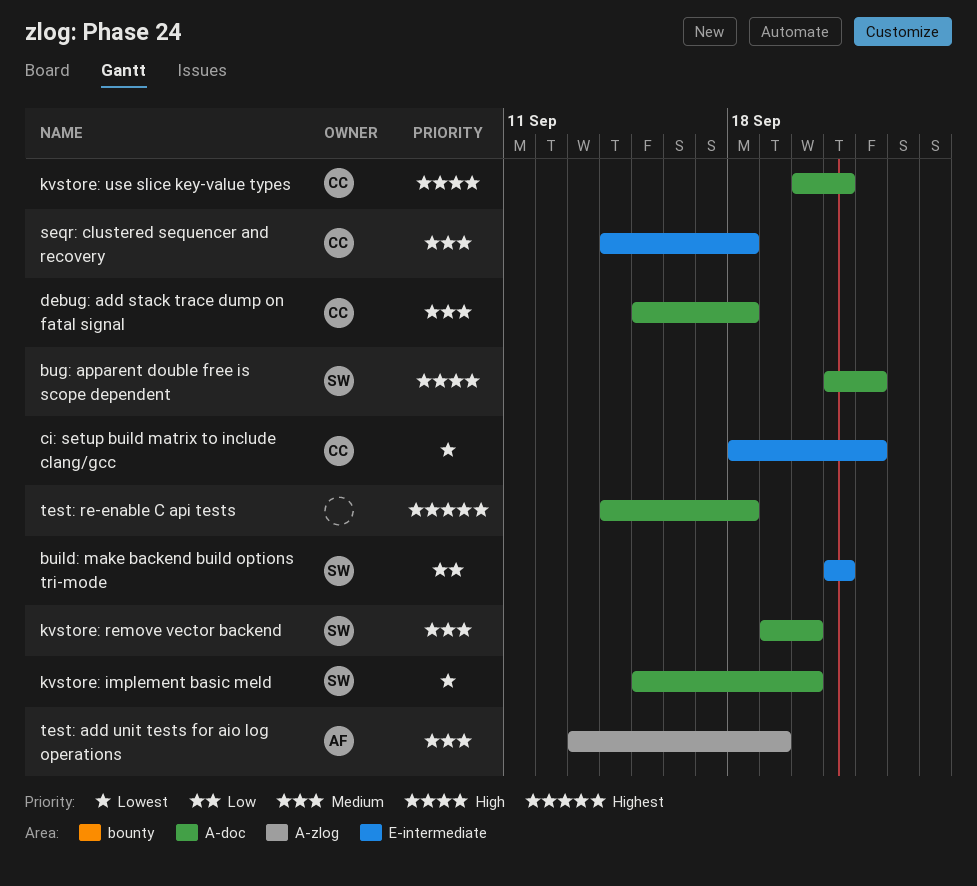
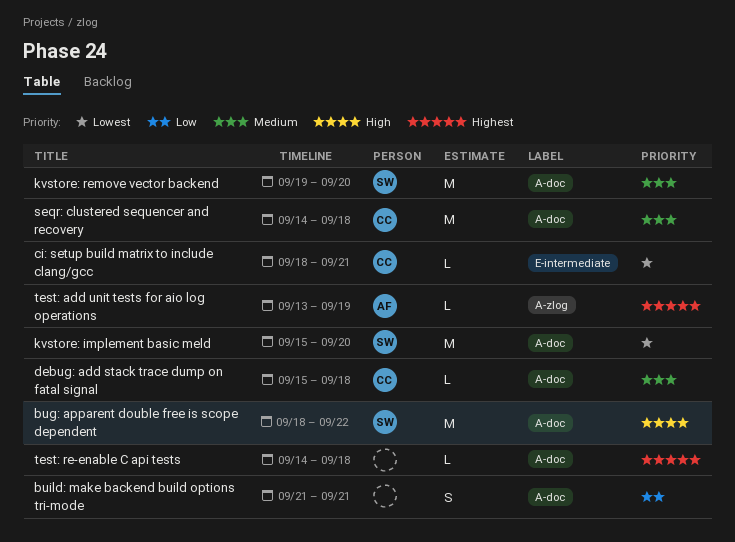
bug: apparent double free is scope dependent, start: Sep 21 -> Sep 18
build: make backend build options tri-mode, owner: SW -> none
build: make backend build options tri-mode, label: E-intermediate -> A-doc
ci: setup build matrix to include clang/gcc, due: Sep 22 -> Sep 21
kvstore: use slice key-value types: present -> none
seqr: clustered sequencer and recovery, label: E-intermediate -> A-doc
test: add unit tests for aio log operations, priority: Medium -> Highest

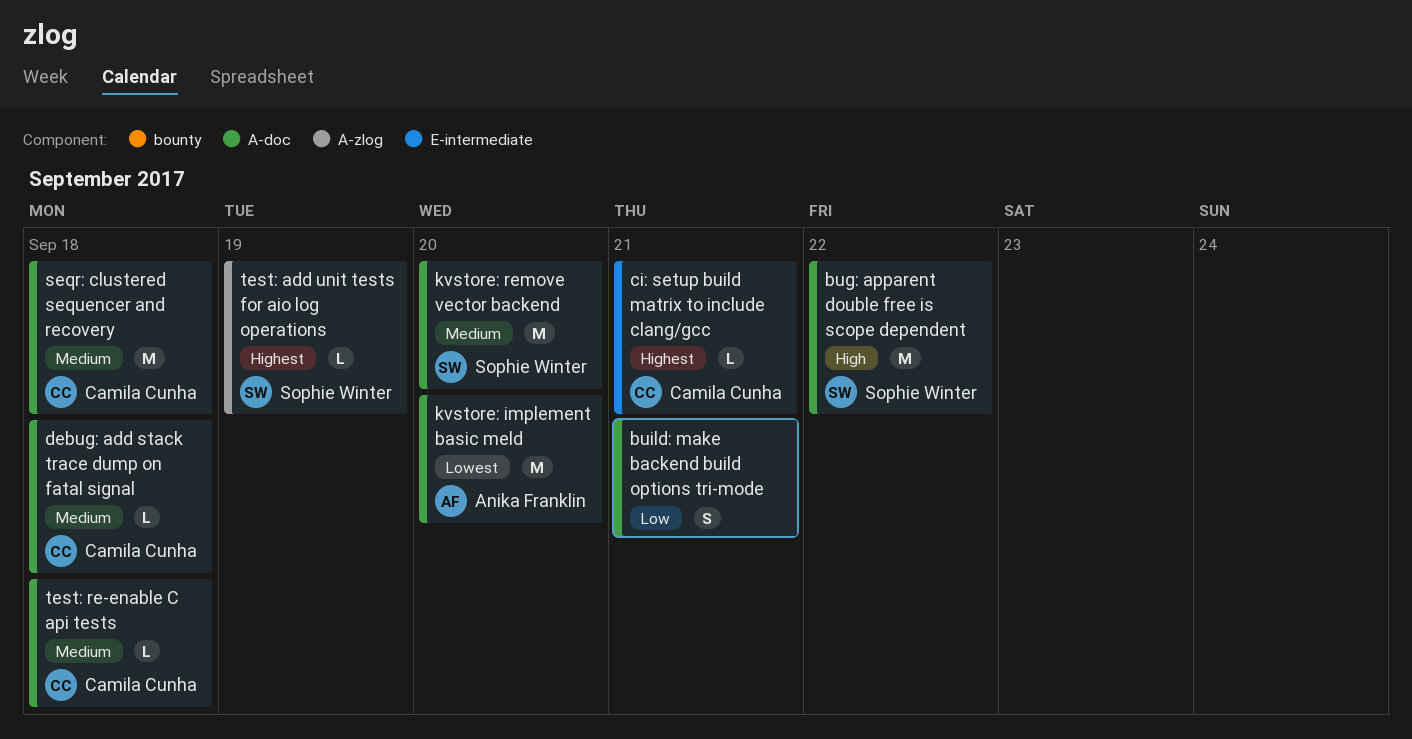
ci: setup build matrix to include clang/gcc, priority: Lowest -> Highest
kvstore: implement basic meld, owner: Sophie Winter -> Anika Franklin
test: add unit tests for aio log operations, owner: Anika Franklin -> Sophie Winter
test: re-enable C api tests, owner: none -> Camila Cunha
test: re-enable C api tests, priority: Highest -> Medium

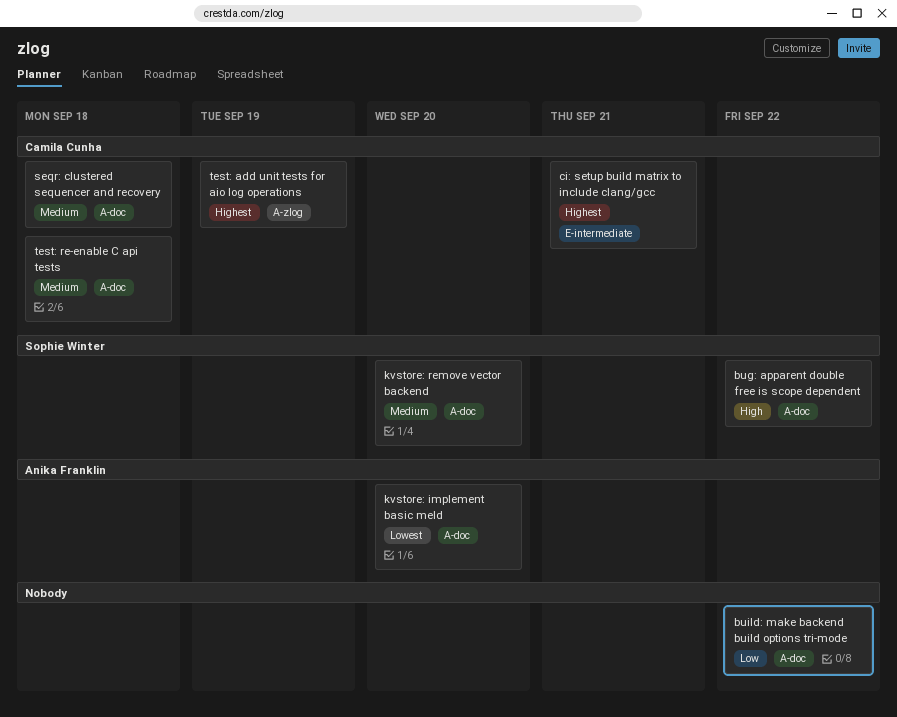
build: make backend build options tri-mode, due: Sep 21 -> Sep 22
debug: add stack trace dump on fatal signal: present -> none
test: add unit tests for aio log operations, owner: Sophie Winter -> Camila Cunha

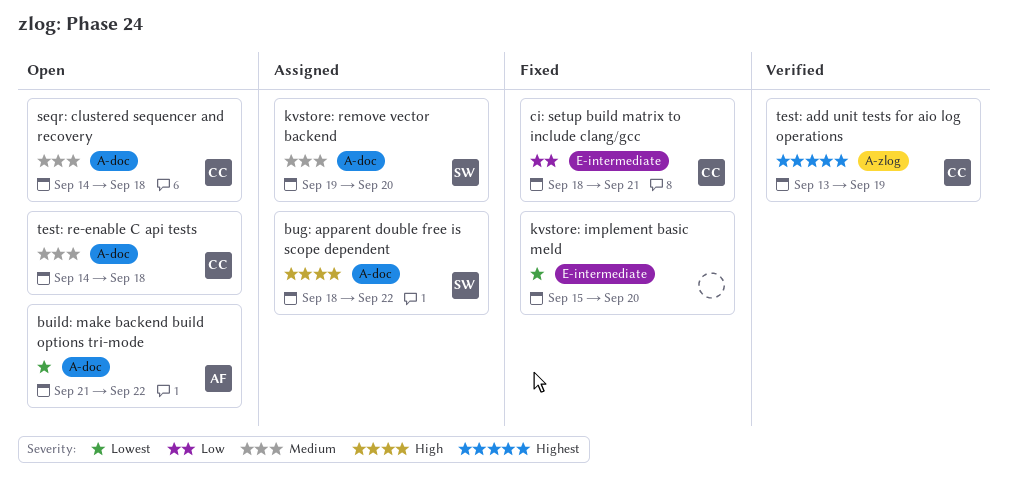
build: make backend build options tri-mode, owner: none -> Anika Franklin
build: make backend build options tri-mode, priority: Low -> Lowest
ci: setup build matrix to include clang/gcc, priority: Highest -> Low
kvstore: implement basic meld, owner: Anika Franklin -> none
kvstore: implement basic meld, label: A-doc -> E-intermediate

